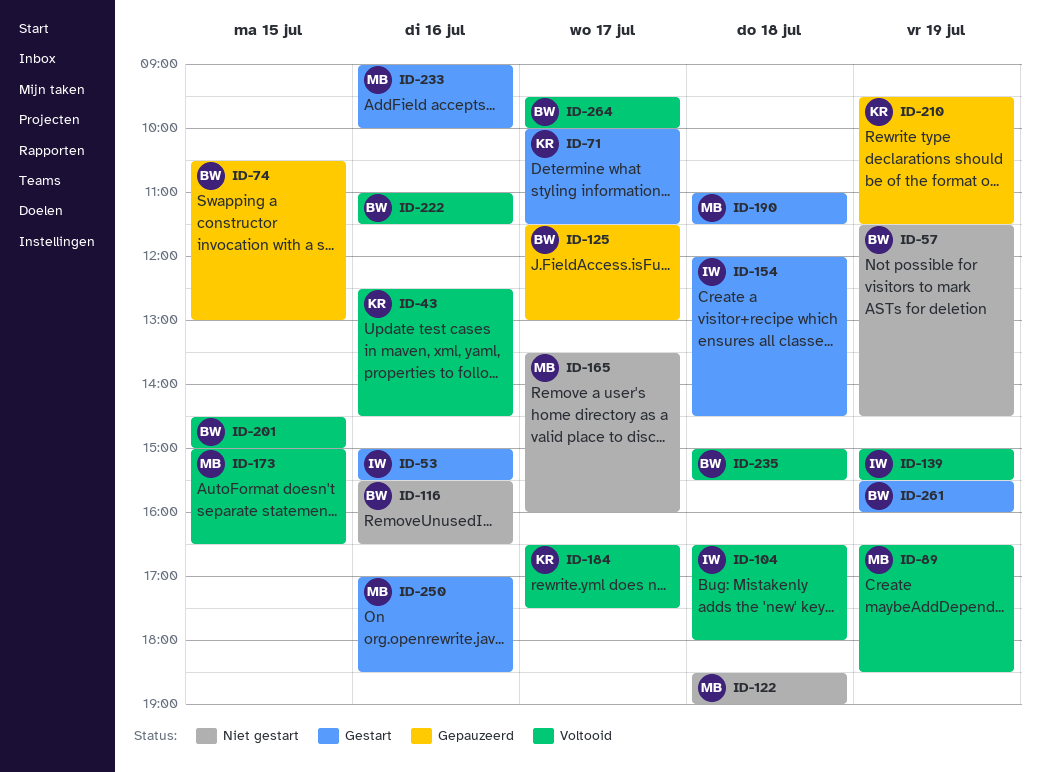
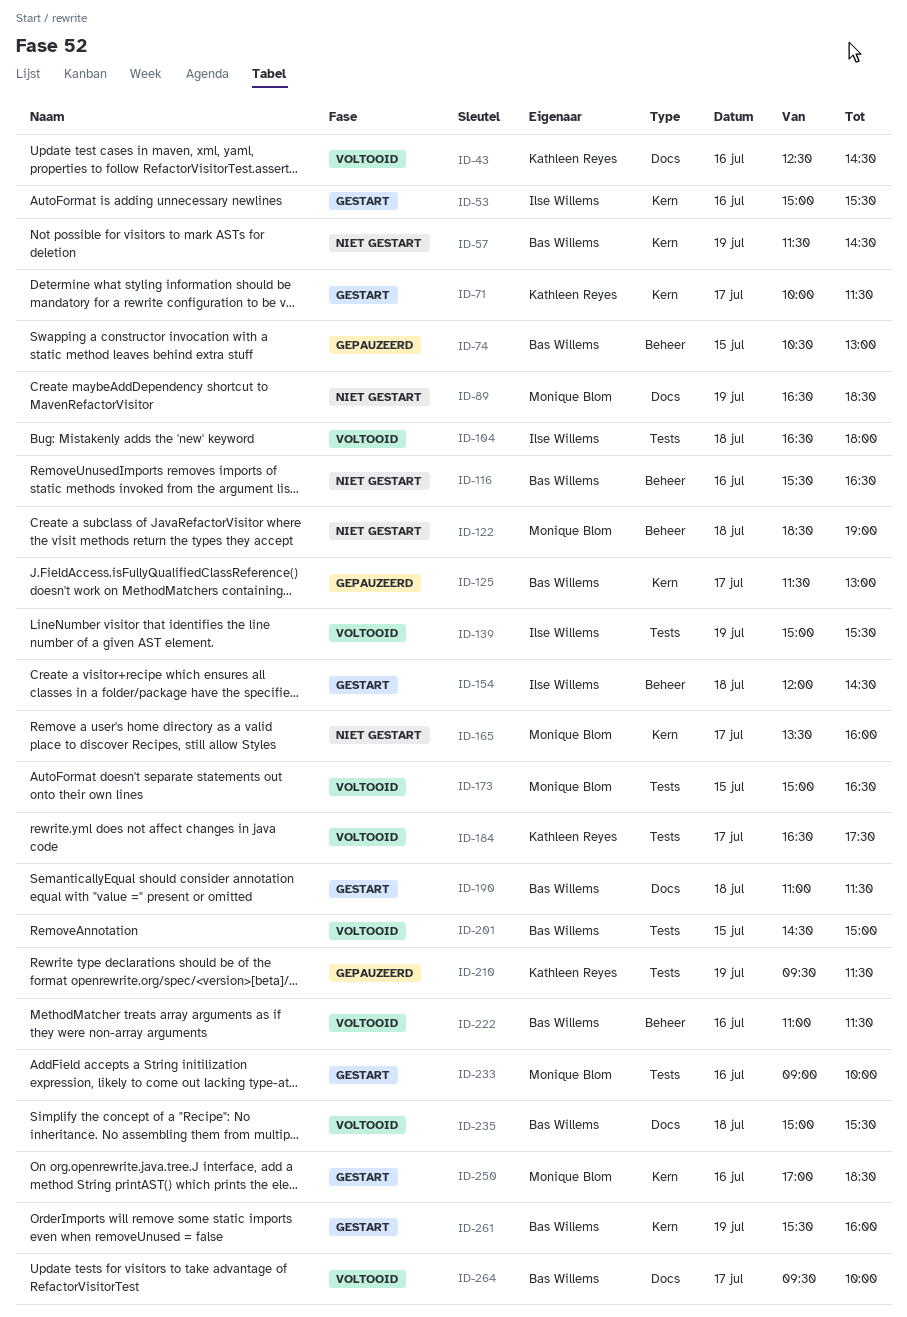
ID-89, status: Voltooid -> Niet gestart
ID-190, owner: Monique Blom -> Bas Willems

